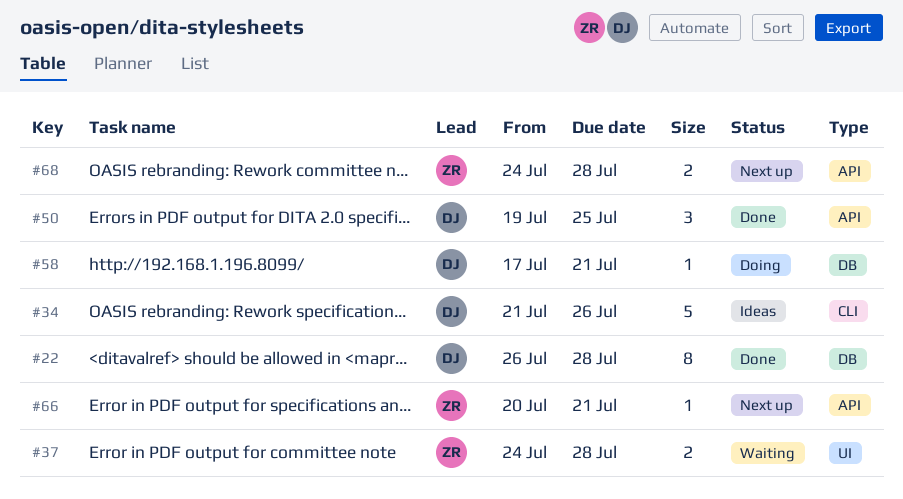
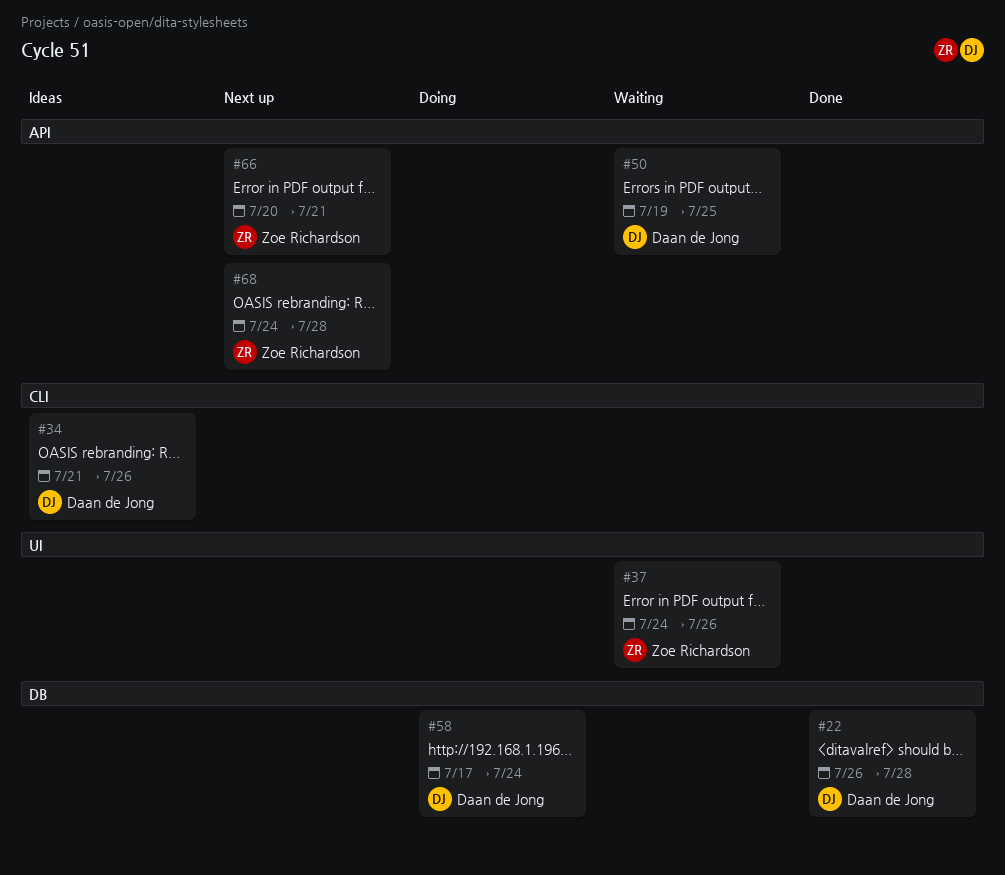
#37, due: Jul 28 -> Jul 26
#50, status: Done -> Waiting
#58, due: Jul 21 -> Jul 24

